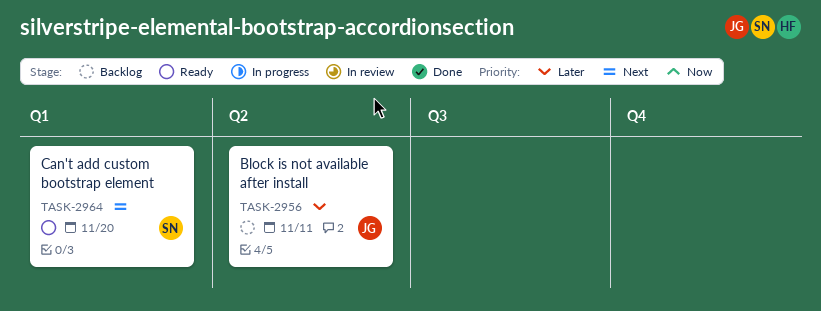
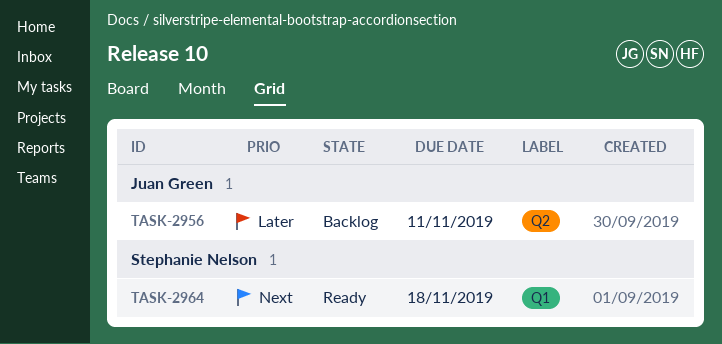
TASK-2964, due: Nov 20 -> Nov 18

